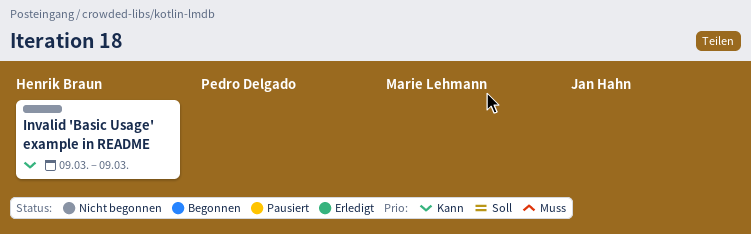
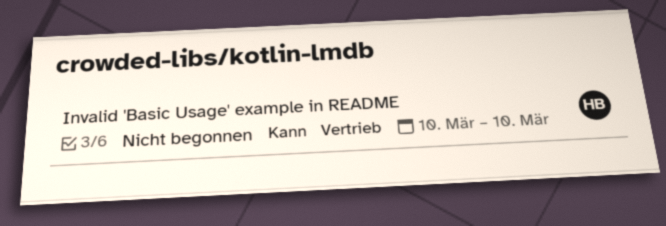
Invalid 'Basic Usage' example in README, start: Mar 9 -> Mar 10
Invalid 'Basic Usage' example in README, due: Mar 9 -> Mar 10

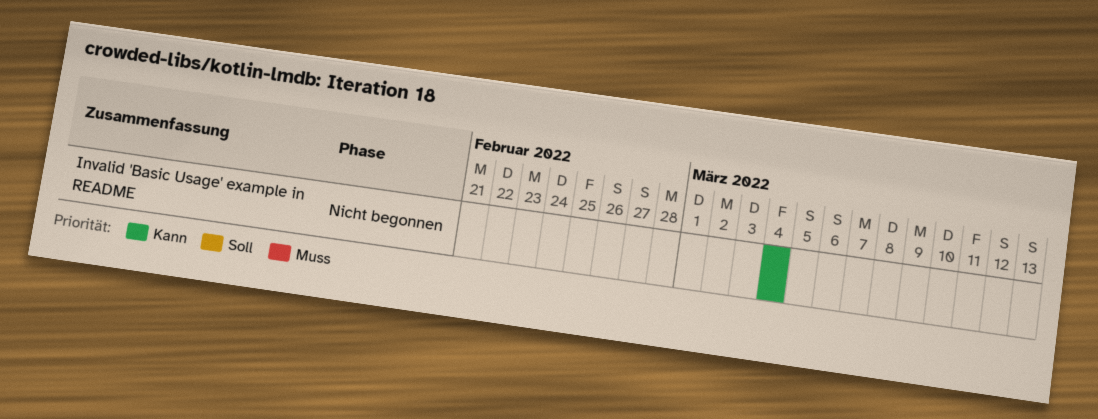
Invalid 'Basic Usage' example in README, start: Mar 10 -> Mar 4
Invalid 'Basic Usage' example in README, due: Mar 10 -> Mar 4

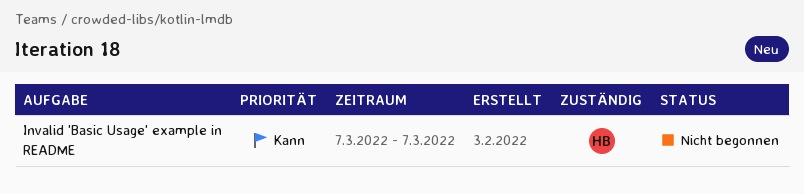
Invalid 'Basic Usage' example in README, start: Mar 4 -> Mar 7
Invalid 'Basic Usage' example in README, due: Mar 4 -> Mar 7

